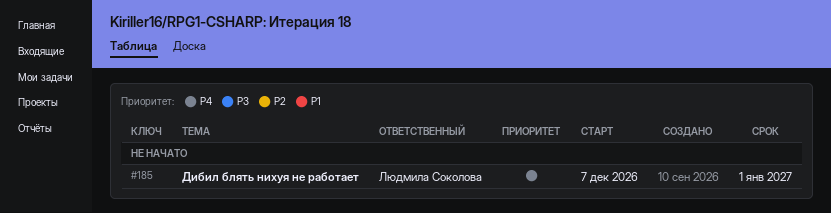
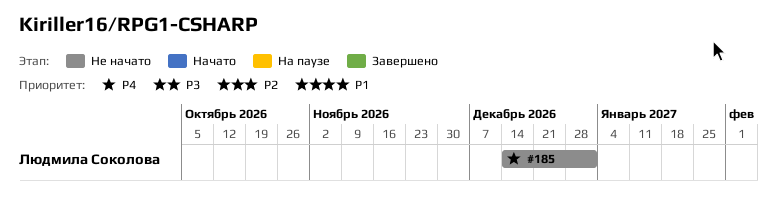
#185, start: Dec 7 -> Dec 14

